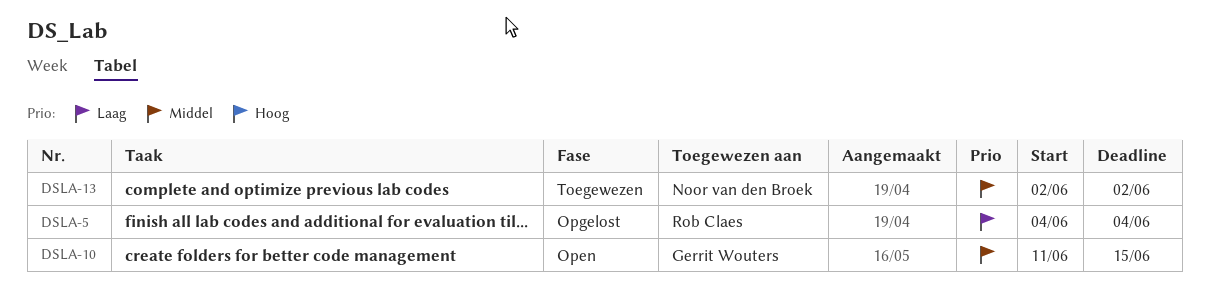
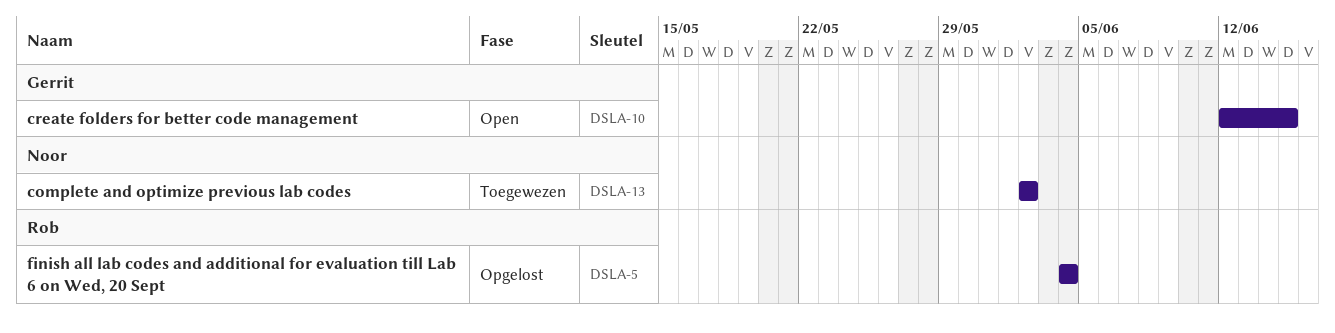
DSLA-10, start: Jun 11 -> Jun 12

